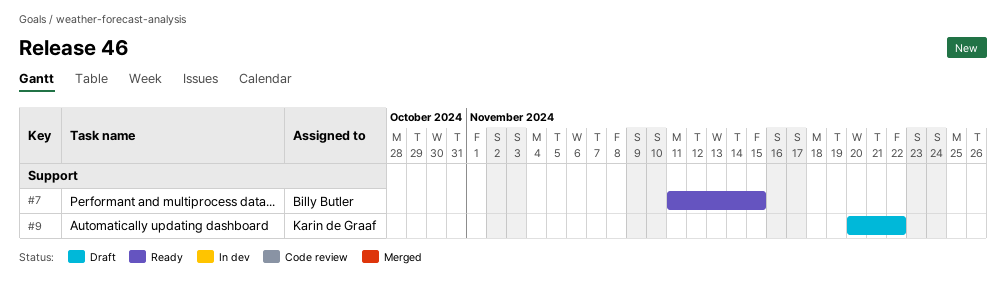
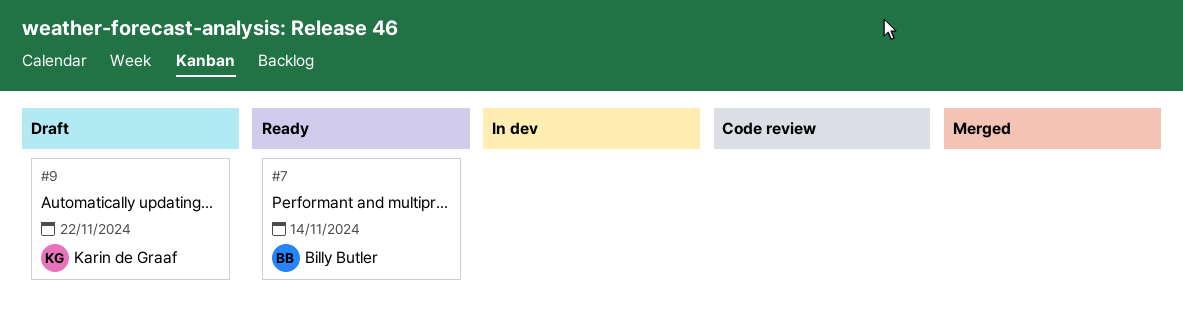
#7, due: Nov 15 -> Nov 14

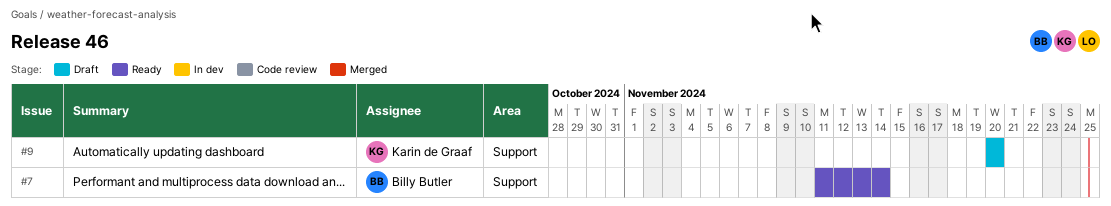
#9, due: Nov 22 -> Nov 20

